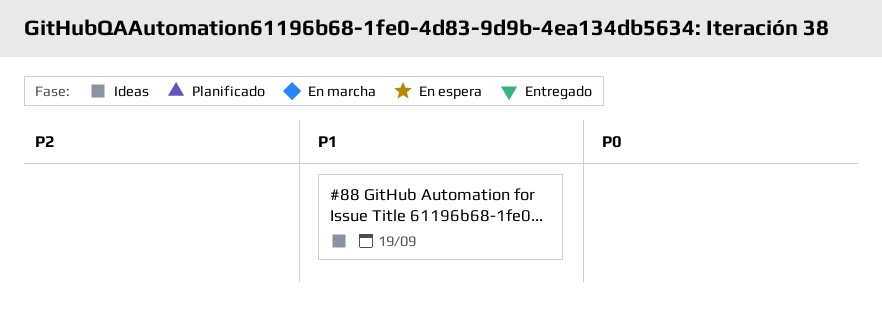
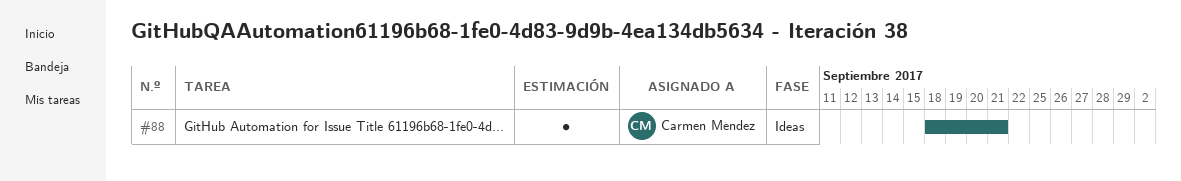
#88, due: Sep 19 -> Sep 21

